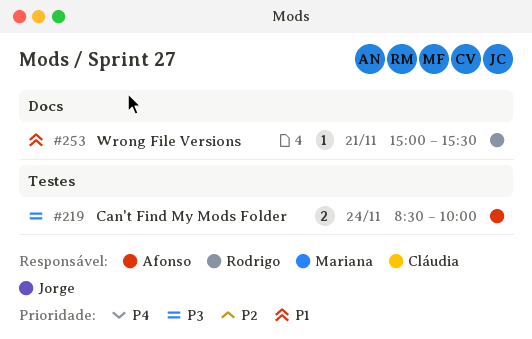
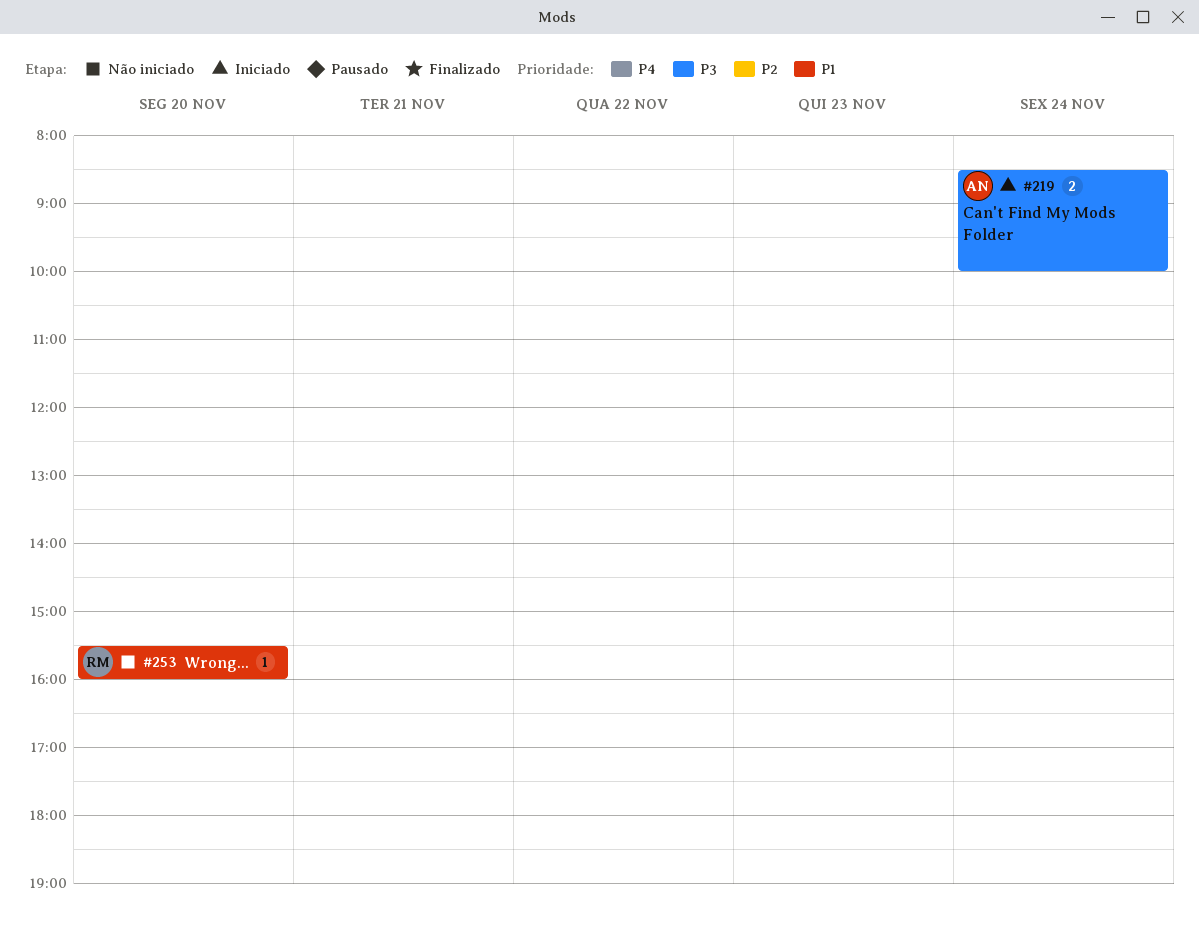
#253, day: Nov 21 -> Nov 20
#253, begins: 15:00 -> 15:30
#253, ends: 15:30 -> 16:00

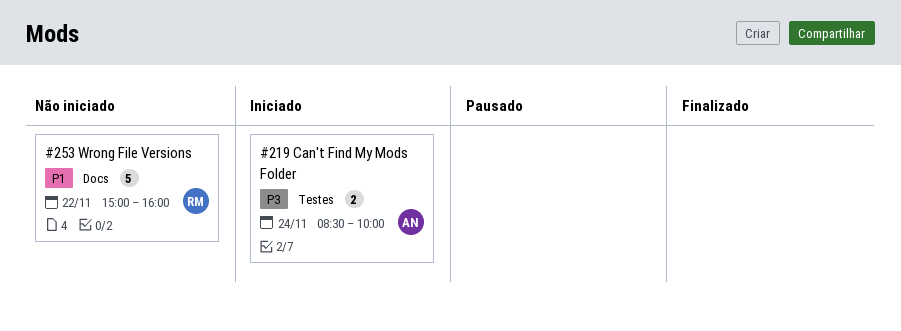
#253, estimate: 1 -> 5
#253, day: Nov 20 -> Nov 22
#253, begins: 15:30 -> 15:00

